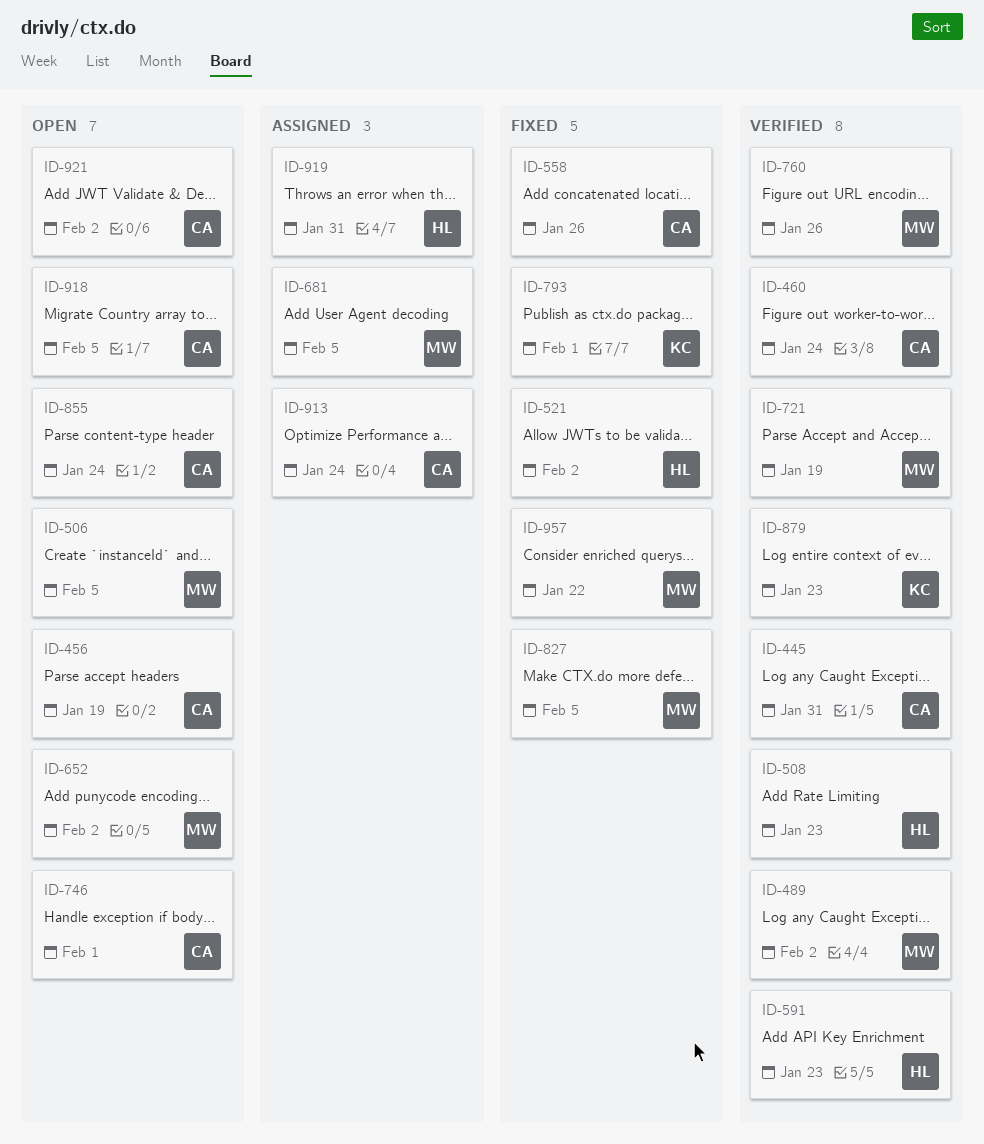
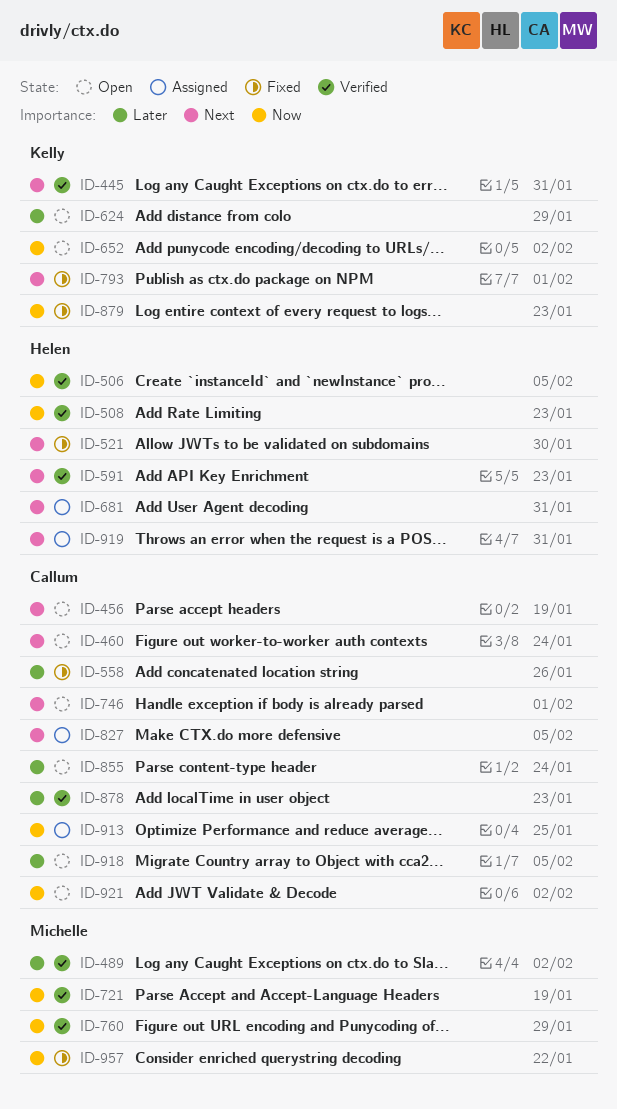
ID-445, owner: Callum -> Kelly
ID-460, status: Verified -> Open
ID-506, status: Open -> Verified
ID-506, owner: Michelle -> Helen
ID-521, due: Feb 2 -> Jan 30
ID-624: none -> present
ID-652, owner: Michelle -> Kelly
ID-681, owner: Michelle -> Helen
ID-681, due: Feb 5 -> Jan 31
ID-760, due: Jan 26 -> Jan 29
ID-827, status: Fixed -> Assigned
ID-827, owner: Michelle -> Callum
ID-878: none -> present
ID-879, status: Verified -> Fixed
ID-913, due: Jan 24 -> Jan 25

